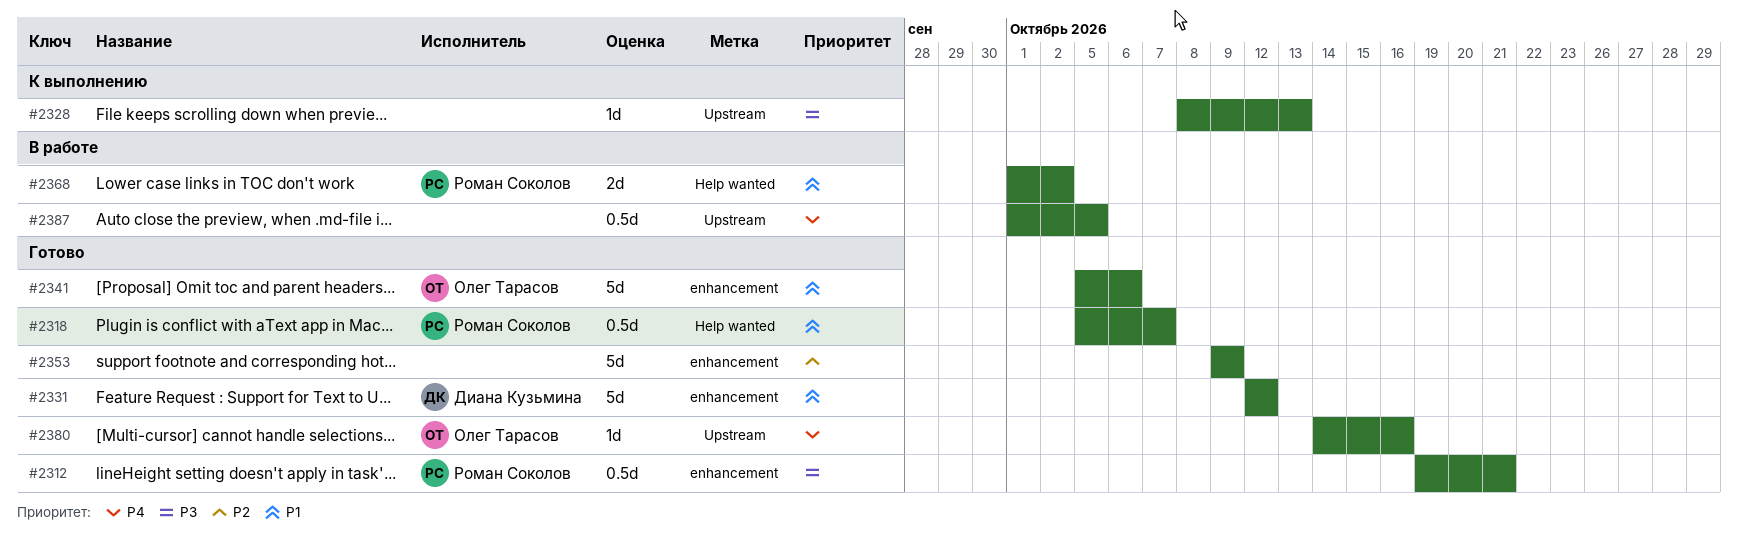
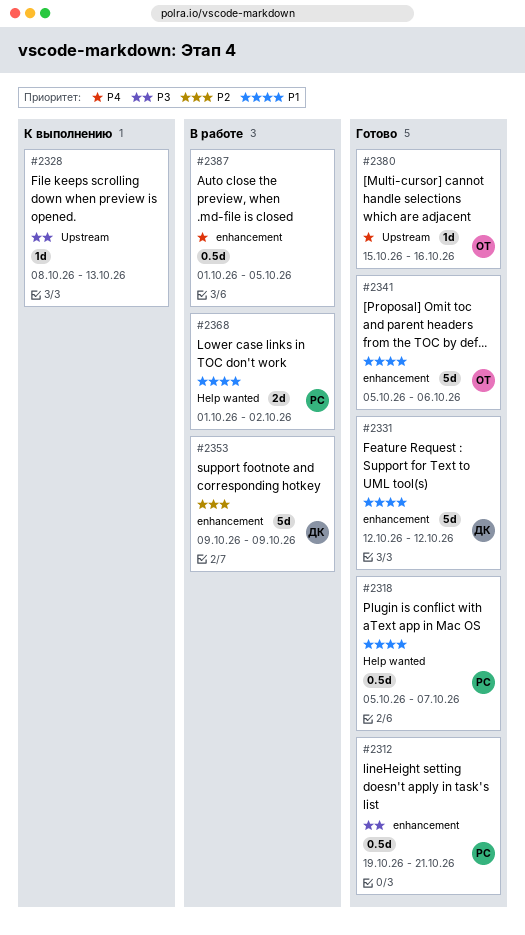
#2353, status: Готово -> В работе
#2353, owner: none -> Диана Кузьмина
#2380, start: Oct 14 -> Oct 15
#2387, label: Upstream -> enhancement

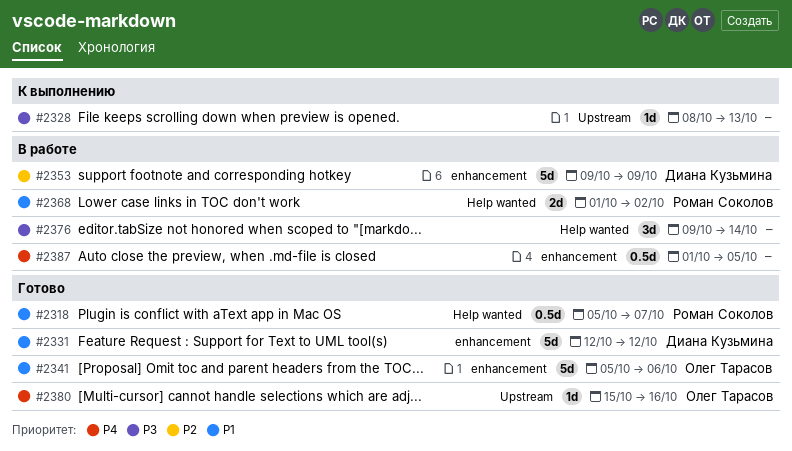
#2312: present -> none
#2376: none -> present

